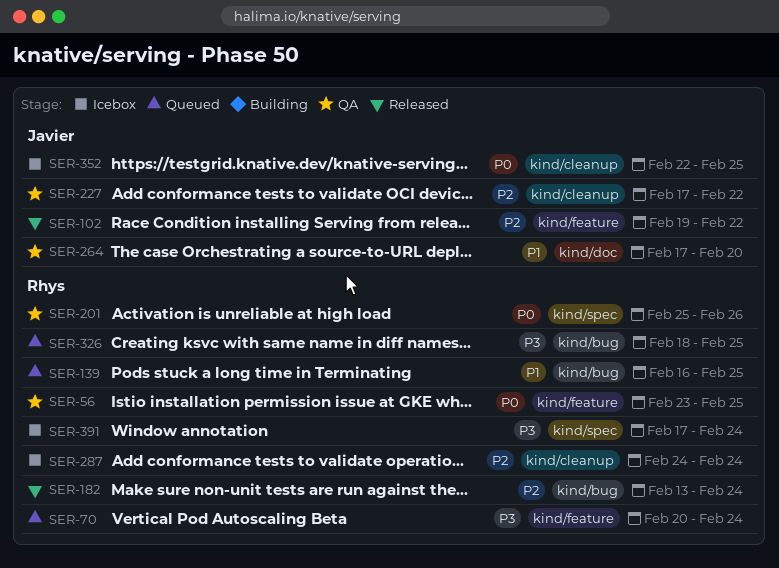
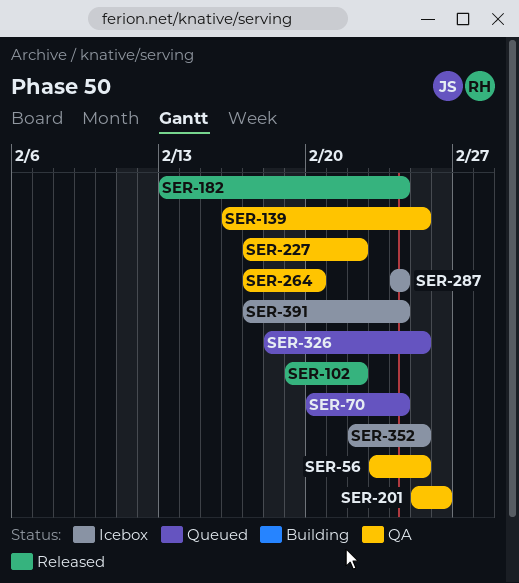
SER-139, status: Queued -> QA

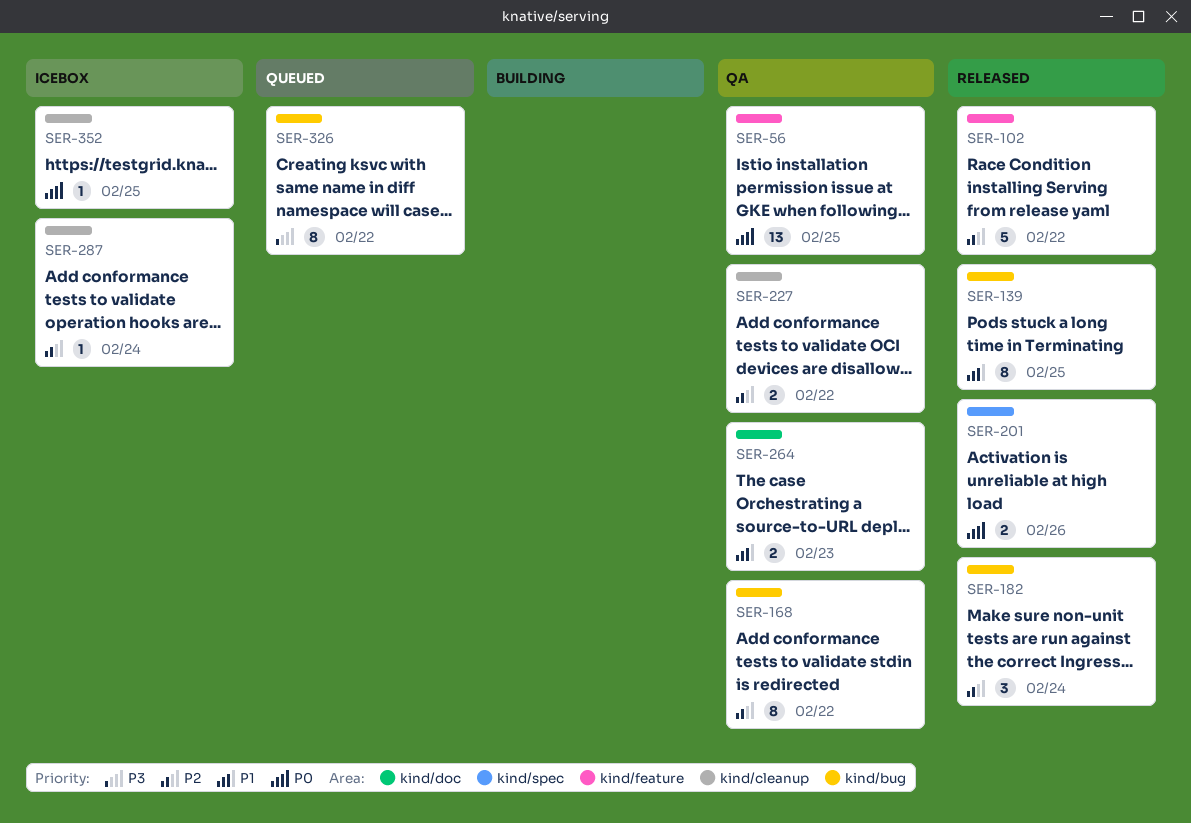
SER-70: present -> none
SER-139, status: QA -> Released
SER-168: none -> present
SER-201, status: QA -> Released
SER-264, due: Feb 20 -> Feb 23
SER-326, due: Feb 25 -> Feb 22
SER-391: present -> none

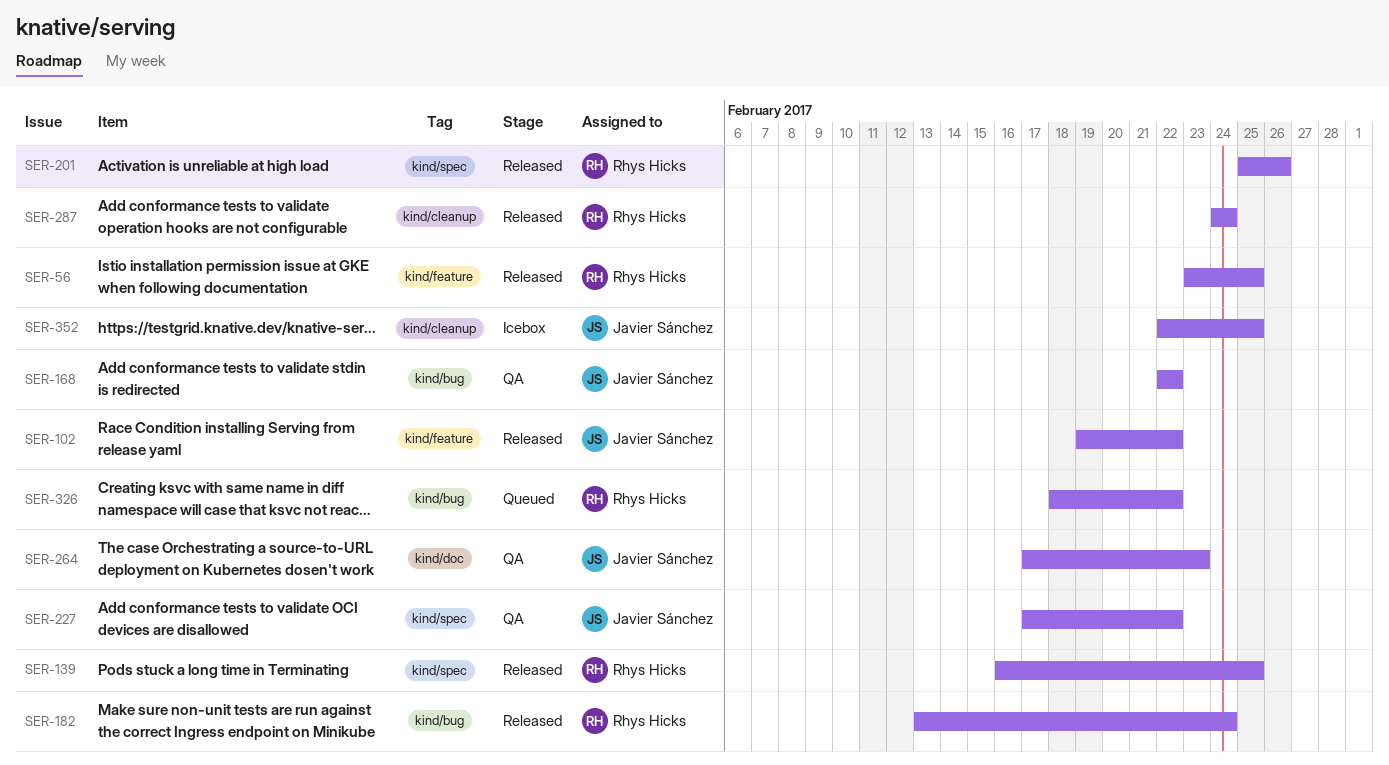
SER-56, status: QA -> Released
SER-139, label: kind/bug -> kind/spec
SER-227, label: kind/cleanup -> kind/spec
SER-287, status: Icebox -> Released

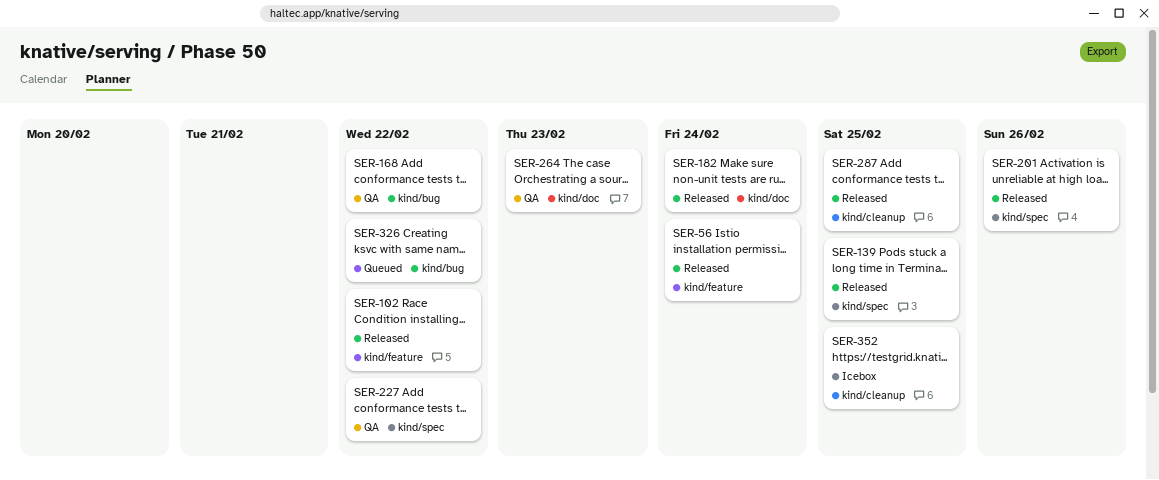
SER-56, due: Feb 25 -> Feb 24
SER-182, label: kind/bug -> kind/doc
SER-287, due: Feb 24 -> Feb 25

